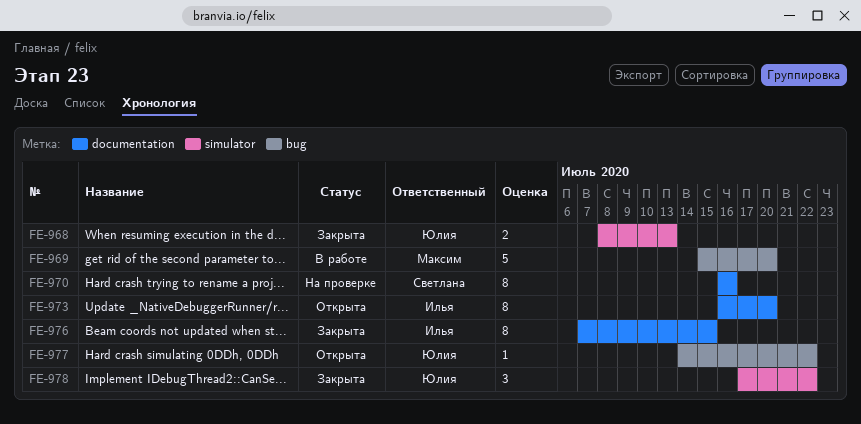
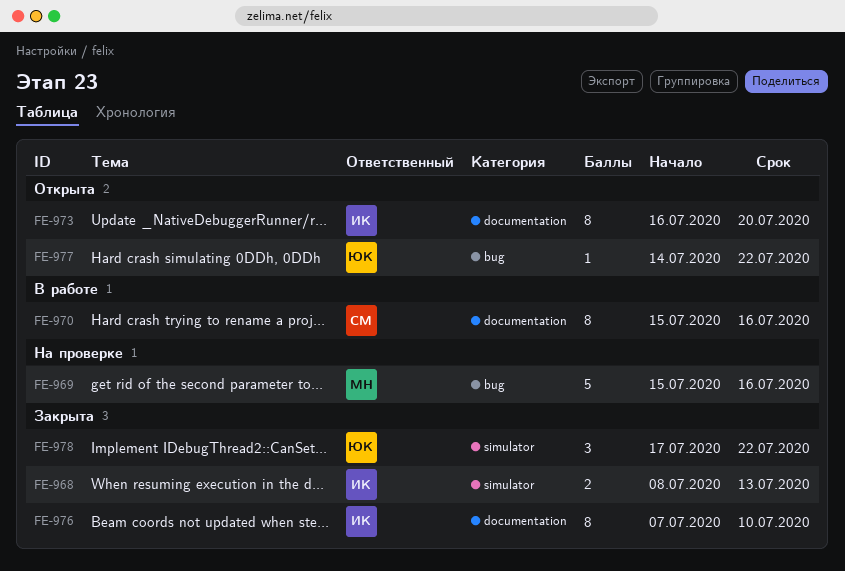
FE-968, owner: Юлия -> Илья
FE-969, status: В работе -> На проверке
FE-969, due: Jul 20 -> Jul 16
FE-970, status: На проверке -> В работе
FE-970, start: Jul 16 -> Jul 15
FE-976, due: Jul 15 -> Jul 10

